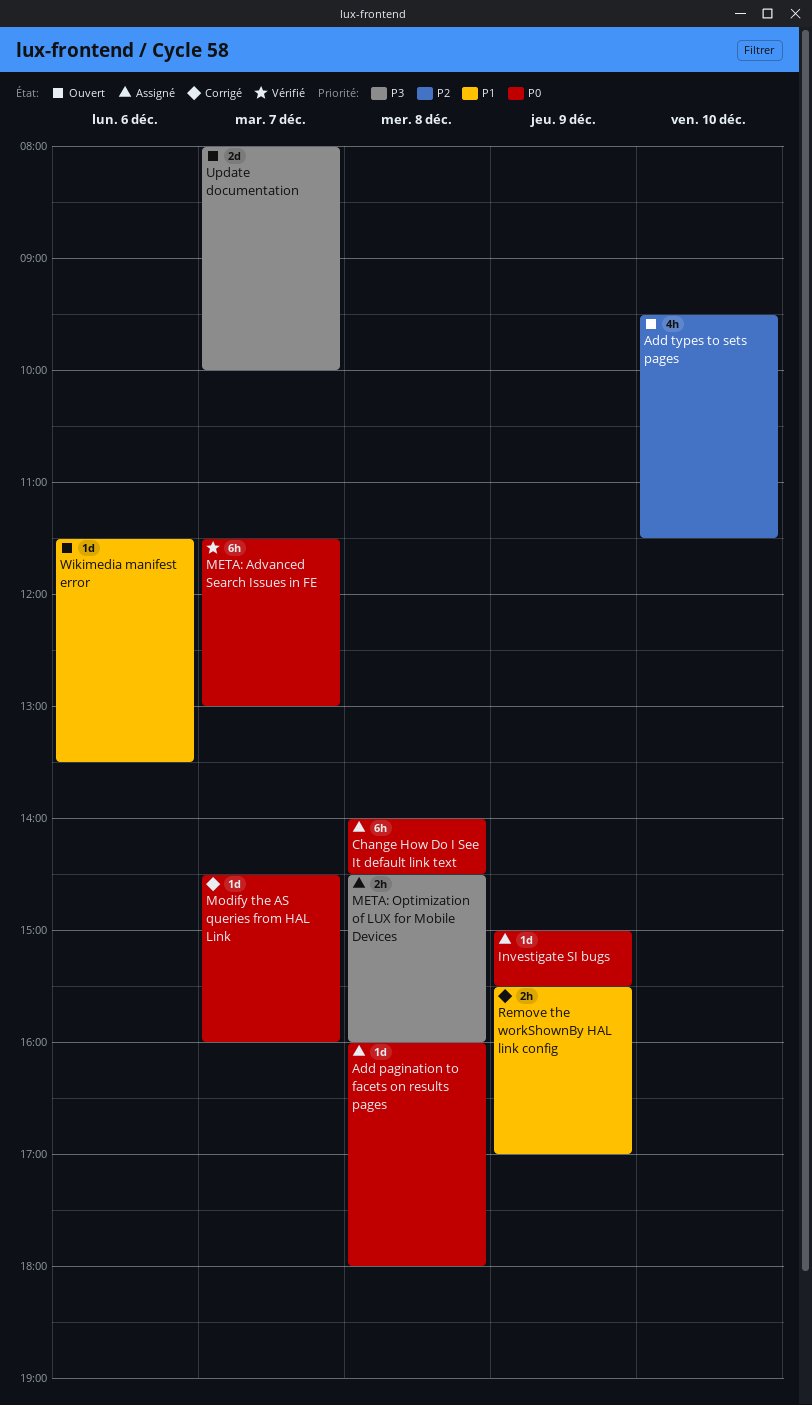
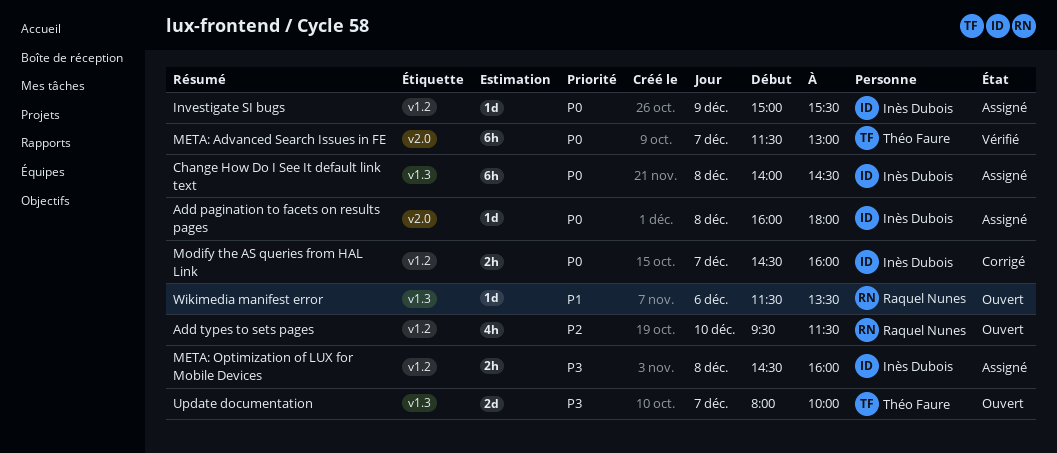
Modify the AS queries from HAL Link, estimate: 1d -> 2h
Remove the workShownBy HAL link config: present -> none

